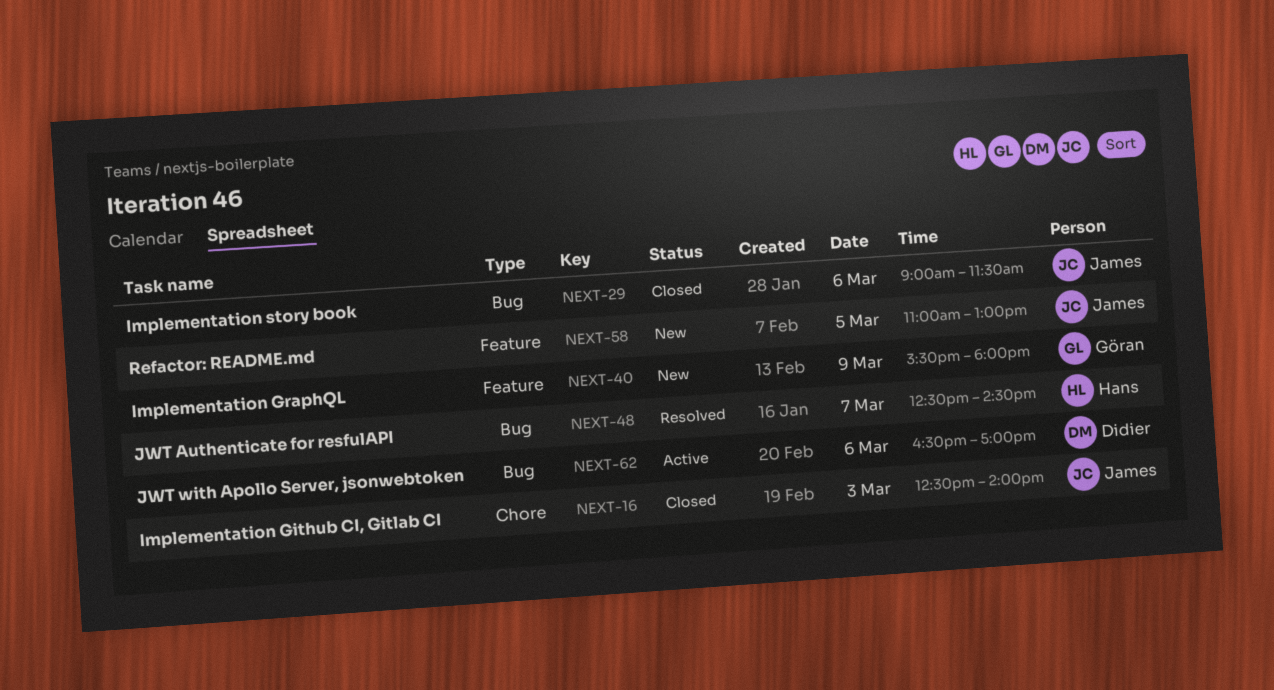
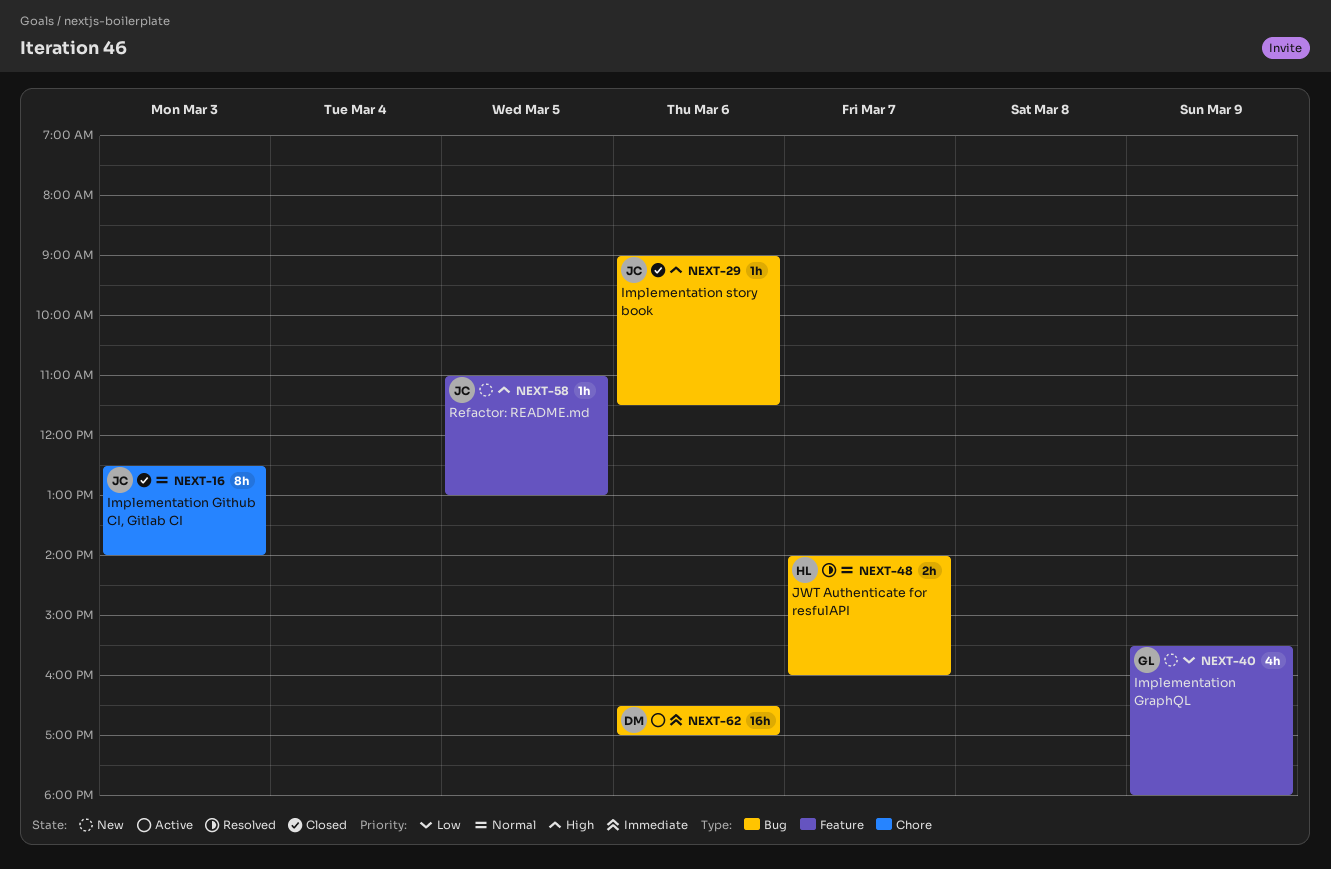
NEXT-48, begins: 12:30 -> 14:00
NEXT-48, ends: 14:30 -> 16:00

